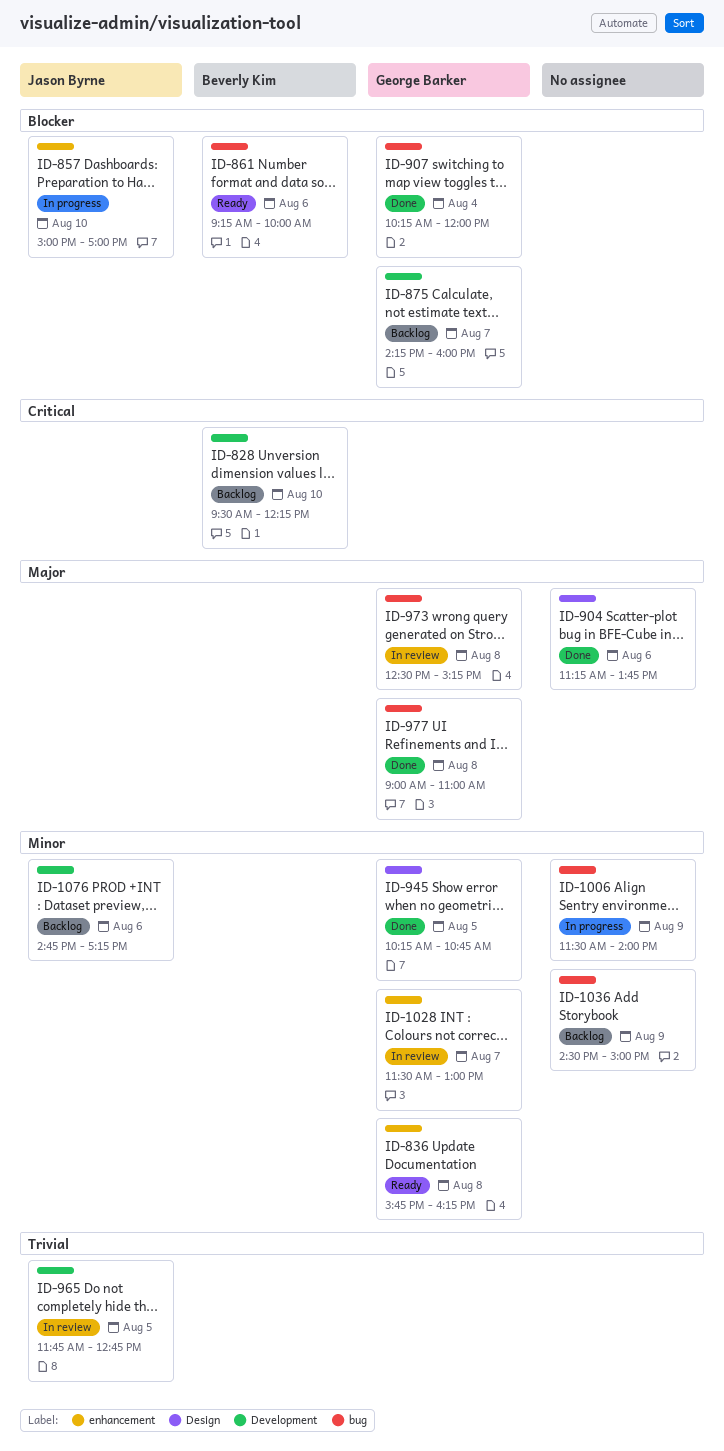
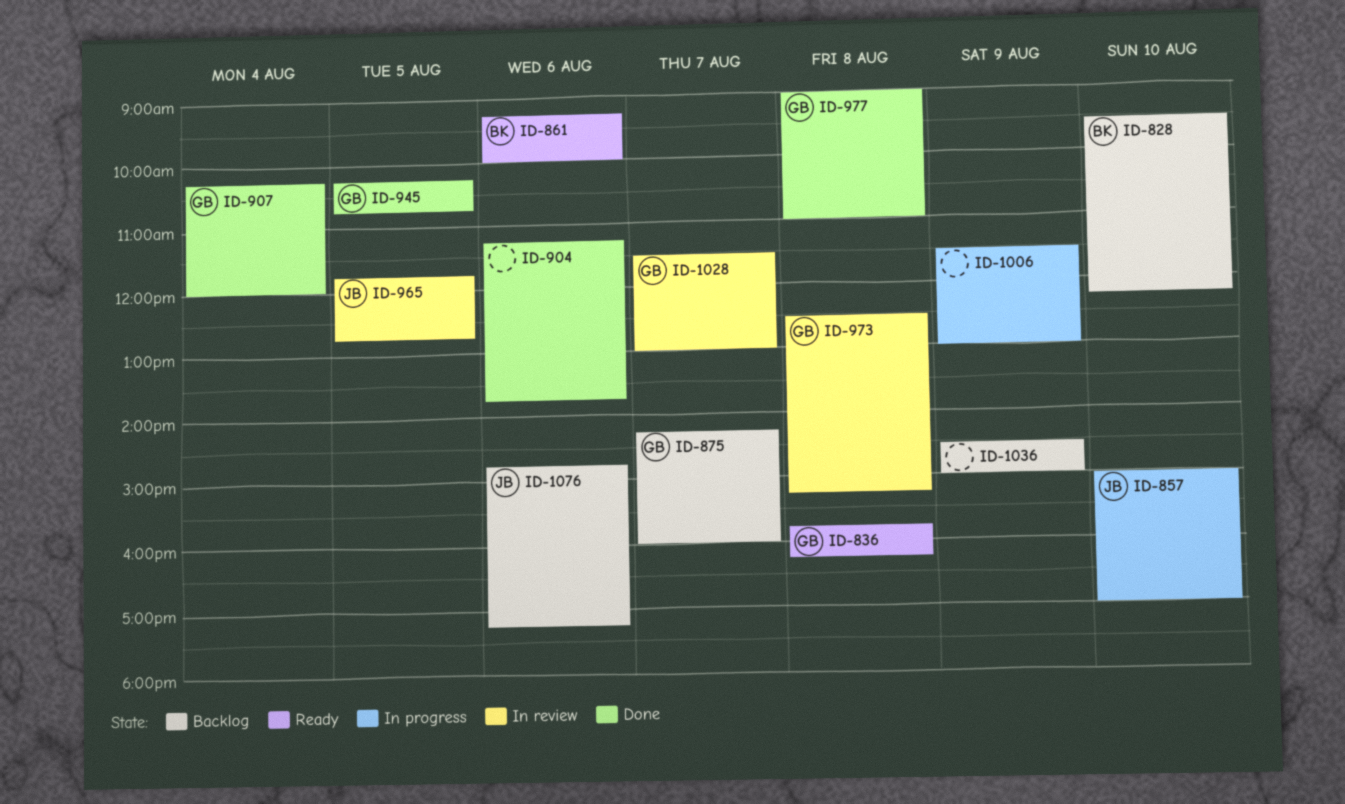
ID-1006, ends: 14:00 -> 13:00

